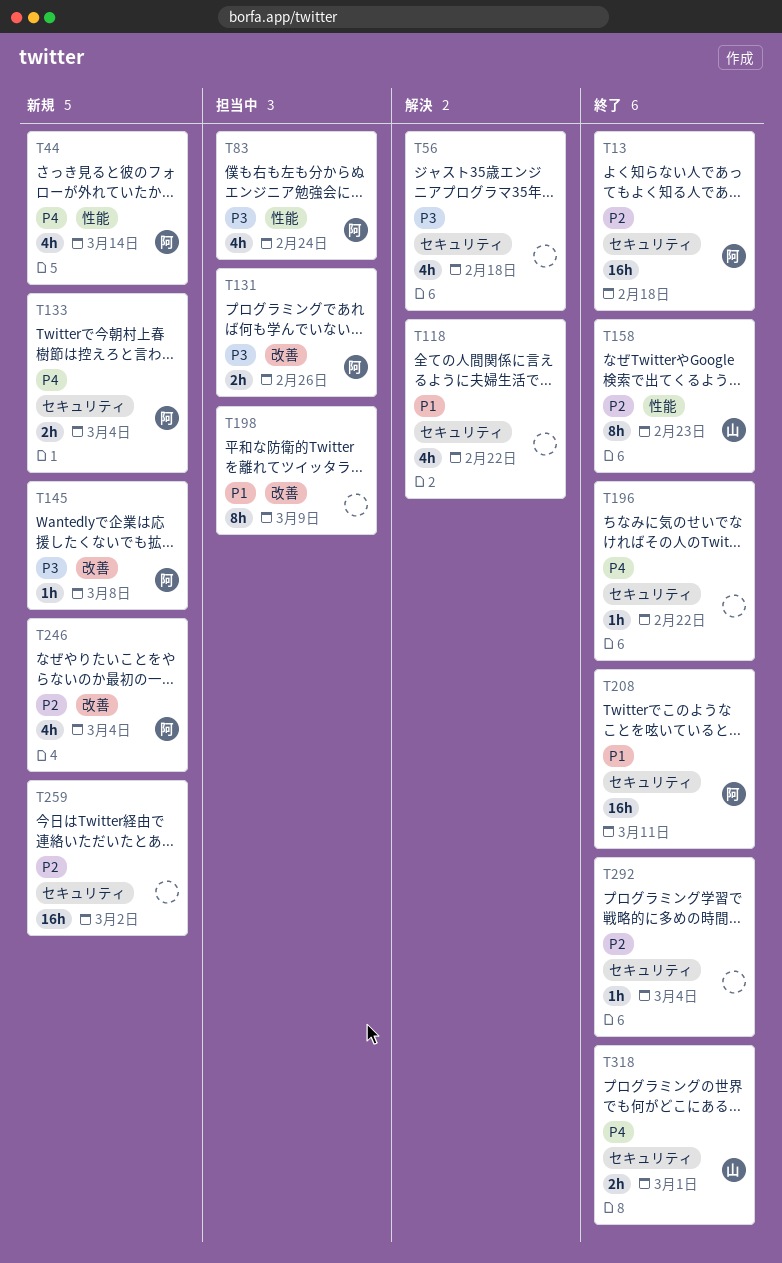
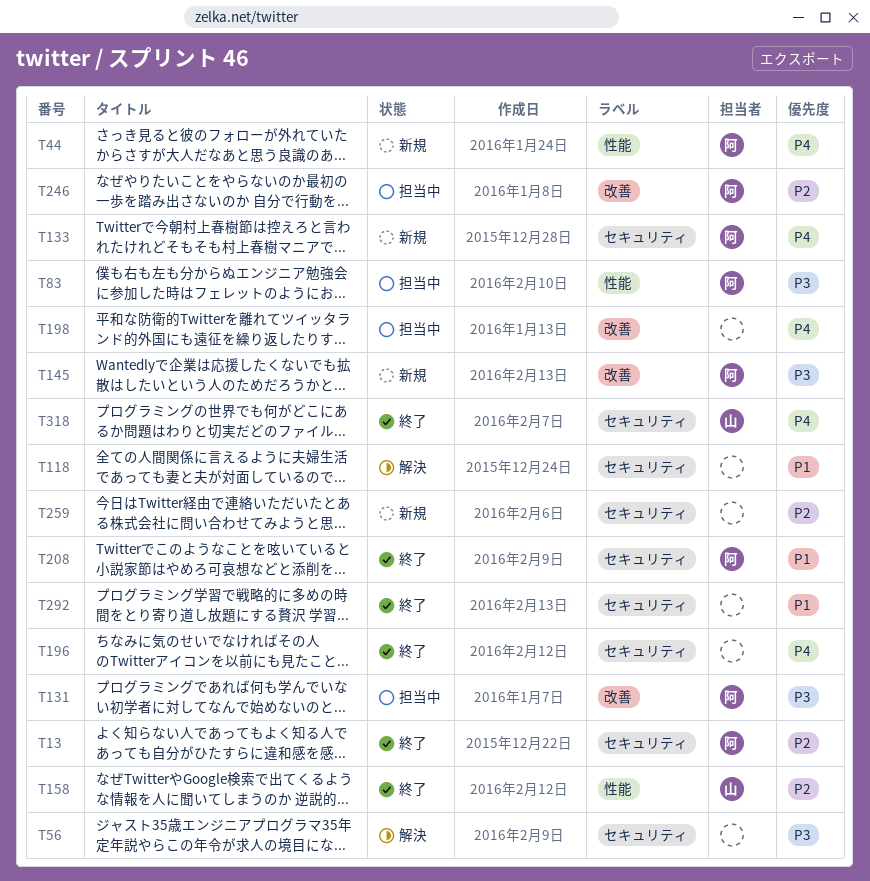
T198, priority: P1 -> P4
T246, status: 新規 -> 担当中
T292, priority: P2 -> P1

